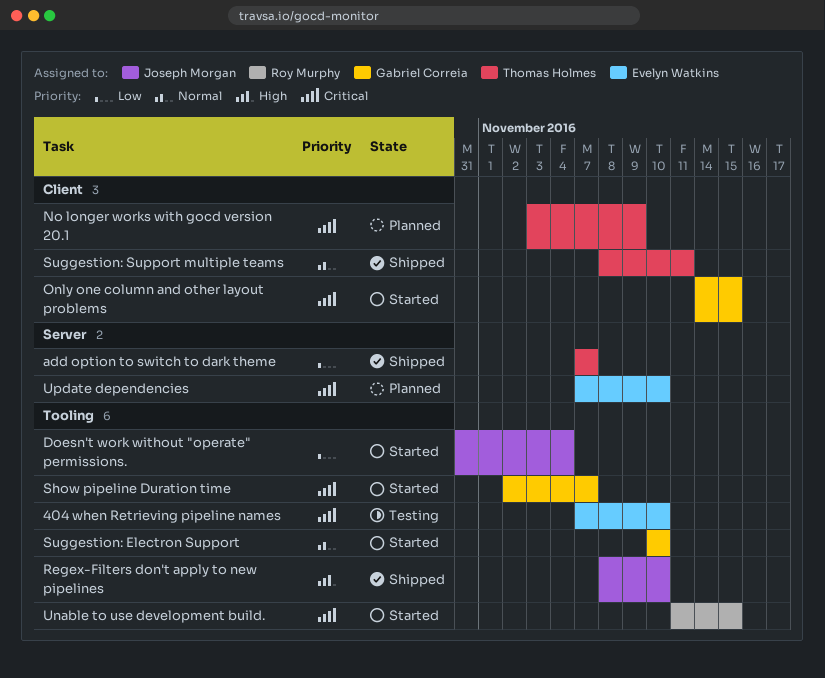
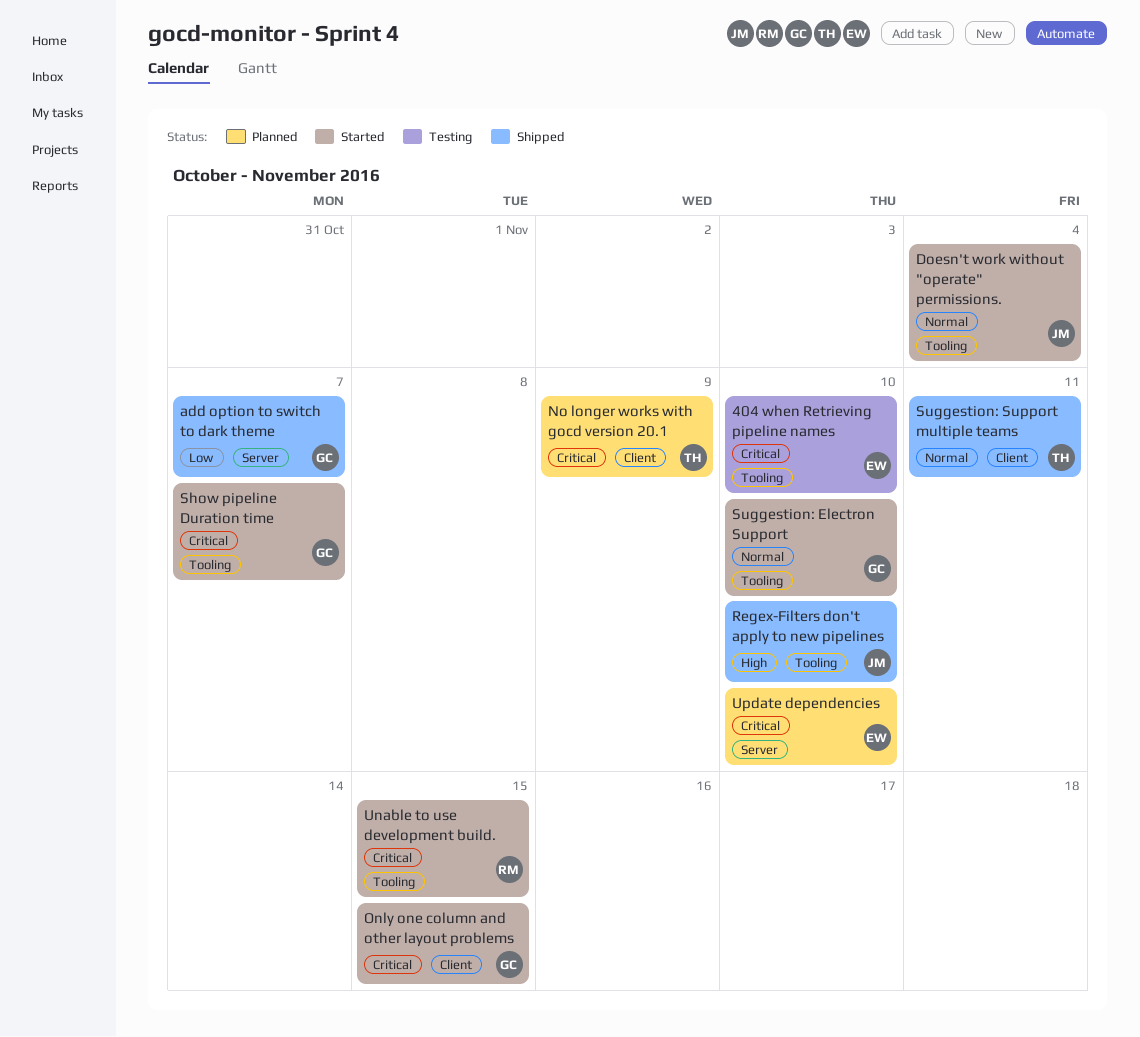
add option to switch to dark theme, owner: Thomas Holmes -> Gabriel Correia
Doesn't work without "operate" permissions., priority: Low -> Normal

